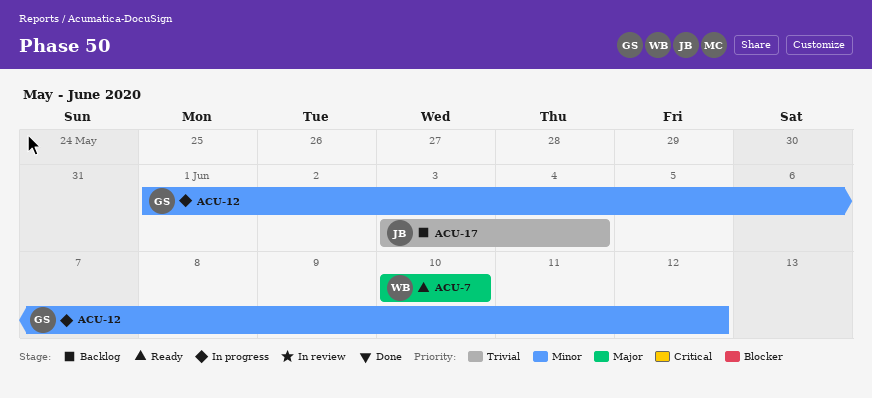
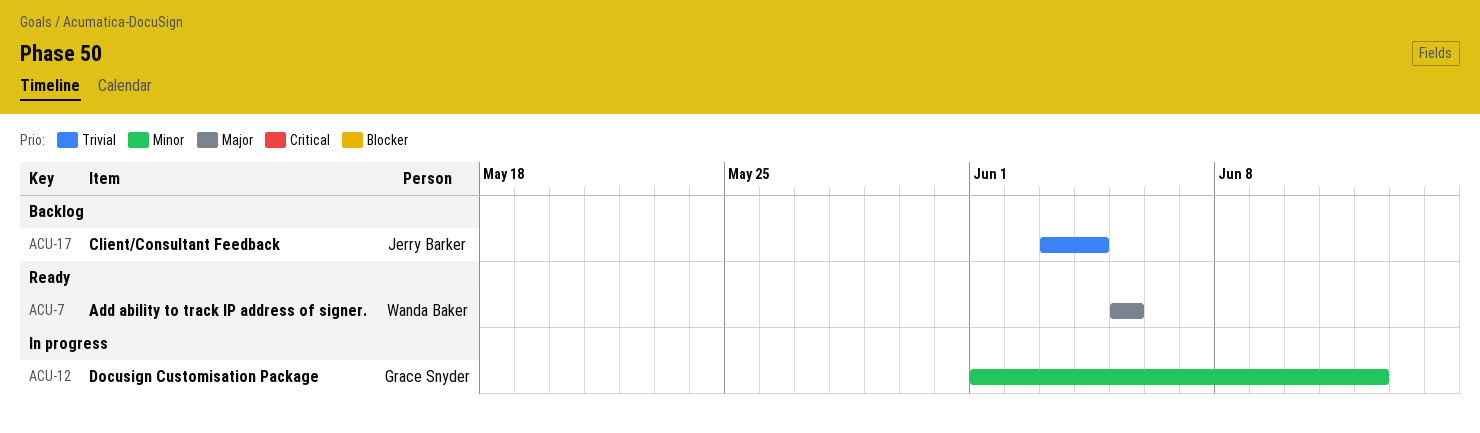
ACU-7, start: Jun 10 -> Jun 5
ACU-7, due: Jun 10 -> Jun 5

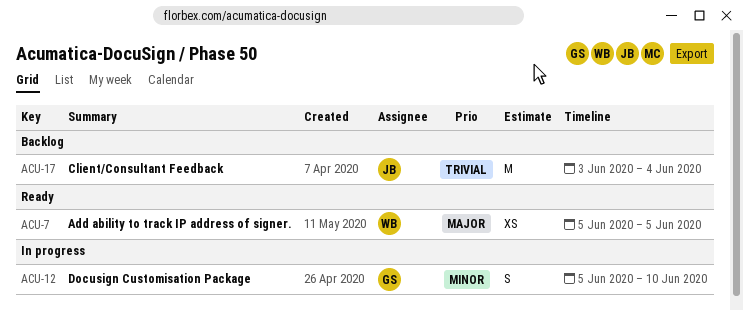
ACU-12, start: Jun 1 -> Jun 5
ACU-12, due: Jun 12 -> Jun 10

